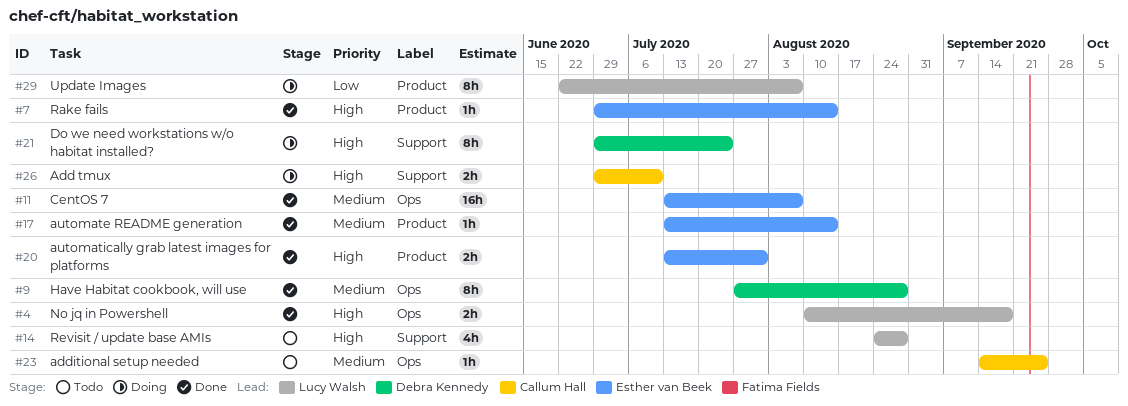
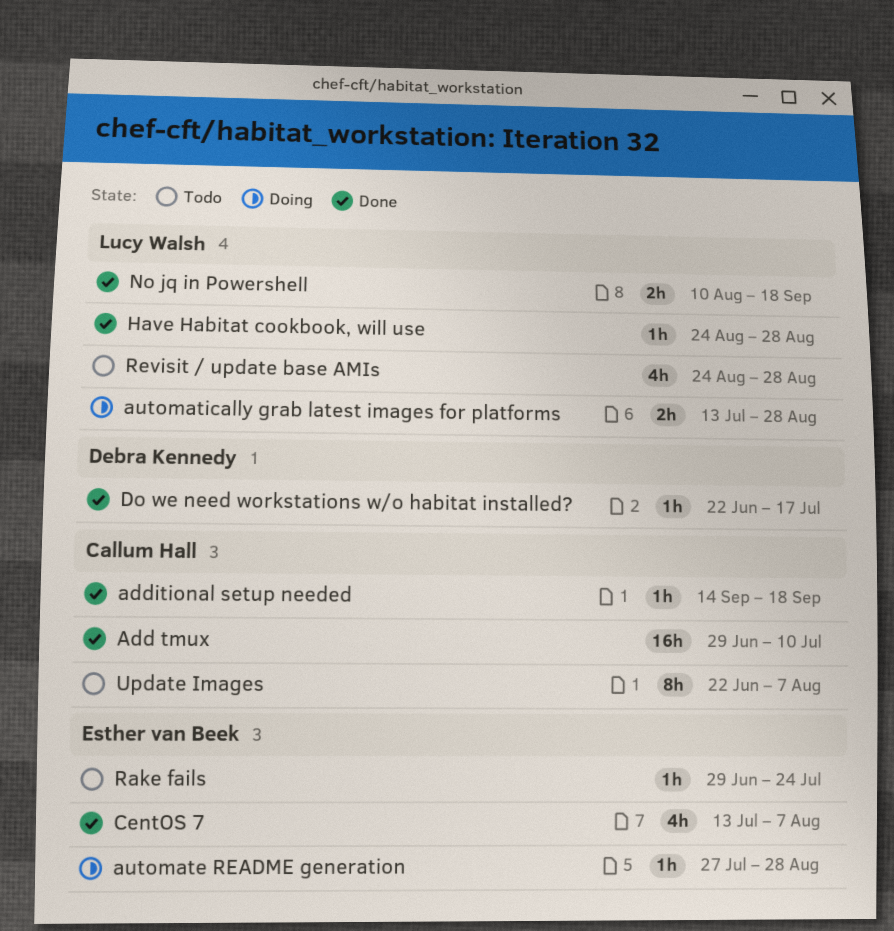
Add tmux, status: Doing -> Done
Add tmux, estimate: 2h -> 16h
additional setup needed, status: Todo -> Done
additional setup needed, due: Sep 25 -> Sep 18
automate README generation, status: Done -> Doing
automate README generation, start: Jul 13 -> Jul 27
automate README generation, due: Aug 14 -> Aug 28
automatically grab latest images for platforms, status: Done -> Doing
automatically grab latest images for platforms, owner: Esther van Beek -> Lucy Walsh
automatically grab latest images for platforms, due: Jul 31 -> Aug 28
CentOS 7, estimate: 16h -> 4h
Do we need workstations w/o habitat installed?, status: Doing -> Done
Do we need workstations w/o habitat installed?, estimate: 8h -> 1h
Do we need workstations w/o habitat installed?, start: Jun 29 -> Jun 22
Do we need workstations w/o habitat installed?, due: Jul 24 -> Jul 17
Have Habitat cookbook, will use, owner: Debra Kennedy -> Lucy Walsh
Have Habitat cookbook, will use, estimate: 8h -> 1h
Have Habitat cookbook, will use, start: Jul 27 -> Aug 24
Rake fails, status: Done -> Todo
Rake fails, due: Aug 14 -> Jul 24
Update Images, status: Doing -> Todo
Update Images, owner: Lucy Walsh -> Callum Hall

